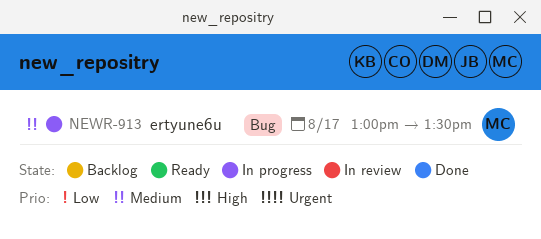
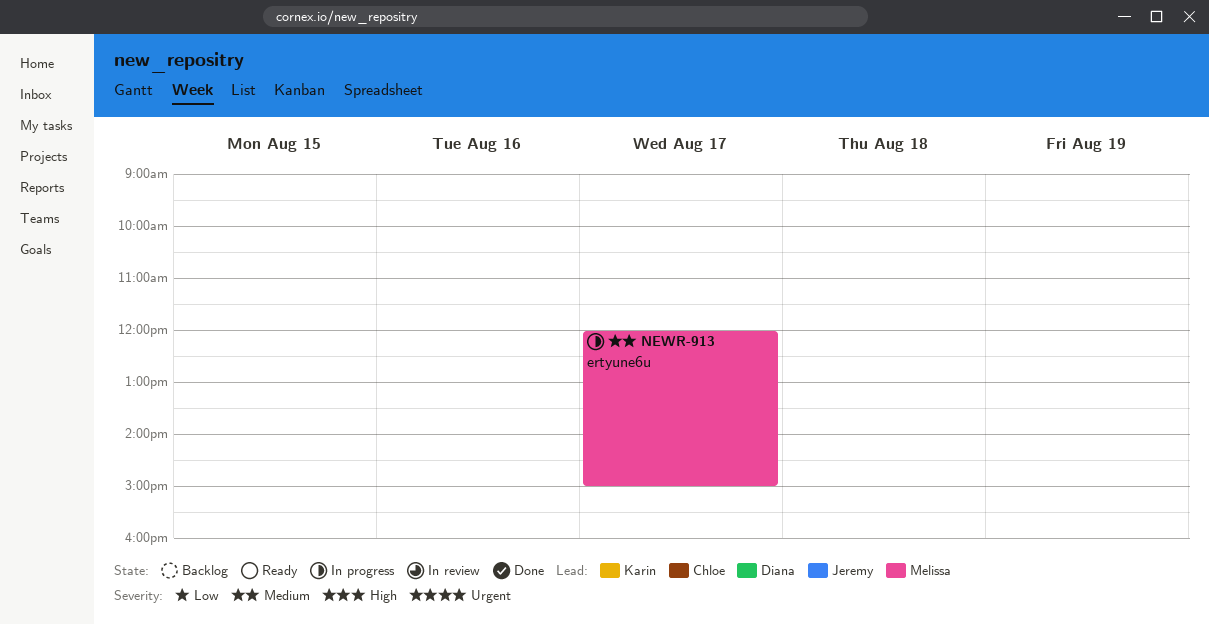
NEWR-913, begins: 13:00 -> 12:00
NEWR-913, ends: 13:30 -> 15:00

